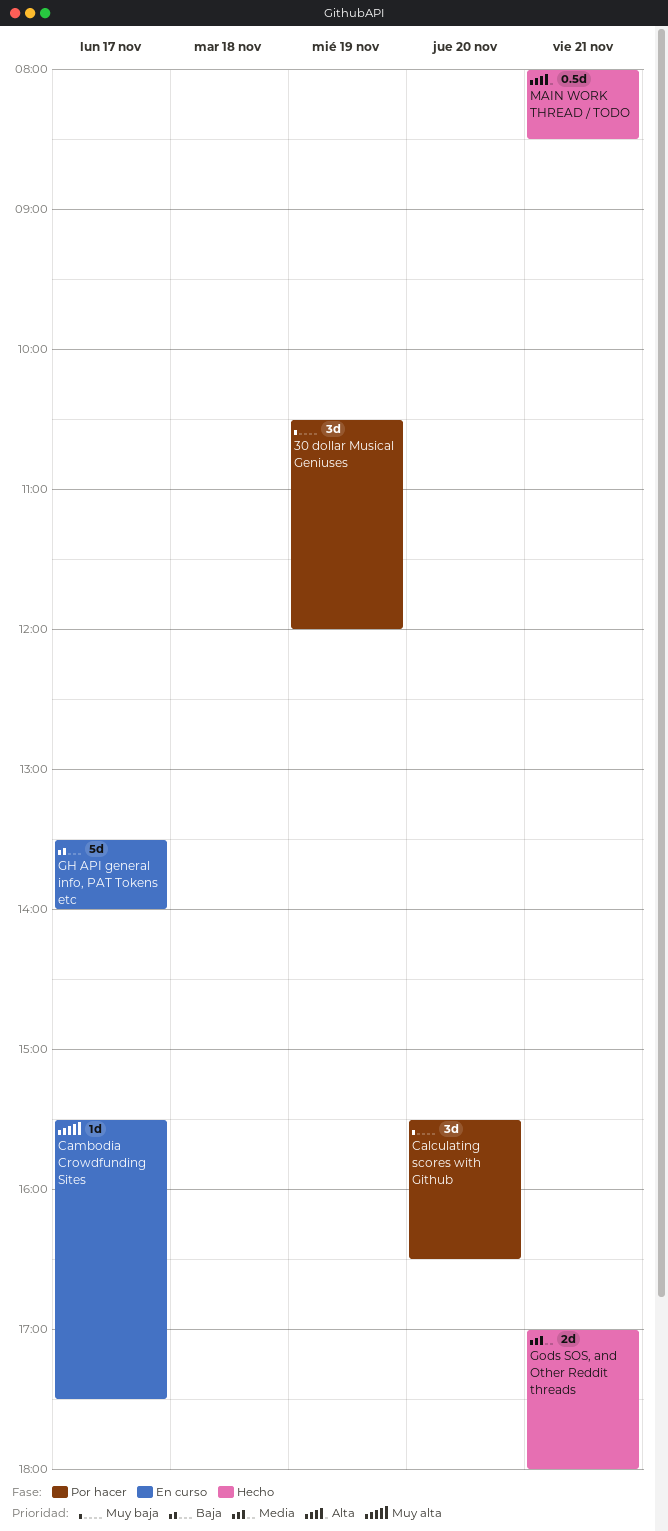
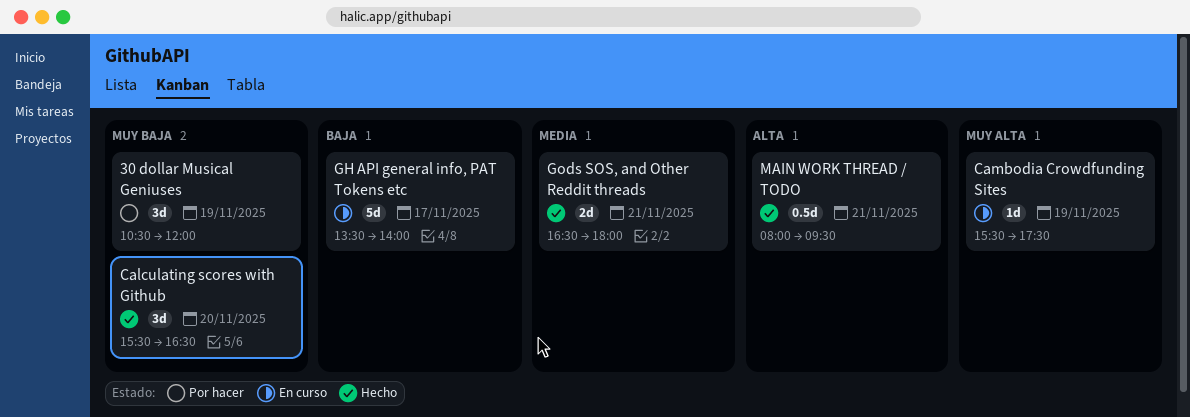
Calculating scores with Github, status: Por hacer -> Hecho
Cambodia Crowdfunding Sites, day: Nov 17 -> Nov 19
Gods SOS, and Other Reddit threads, begins: 17:00 -> 16:30
MAIN WORK THREAD / TODO, ends: 08:30 -> 09:30

